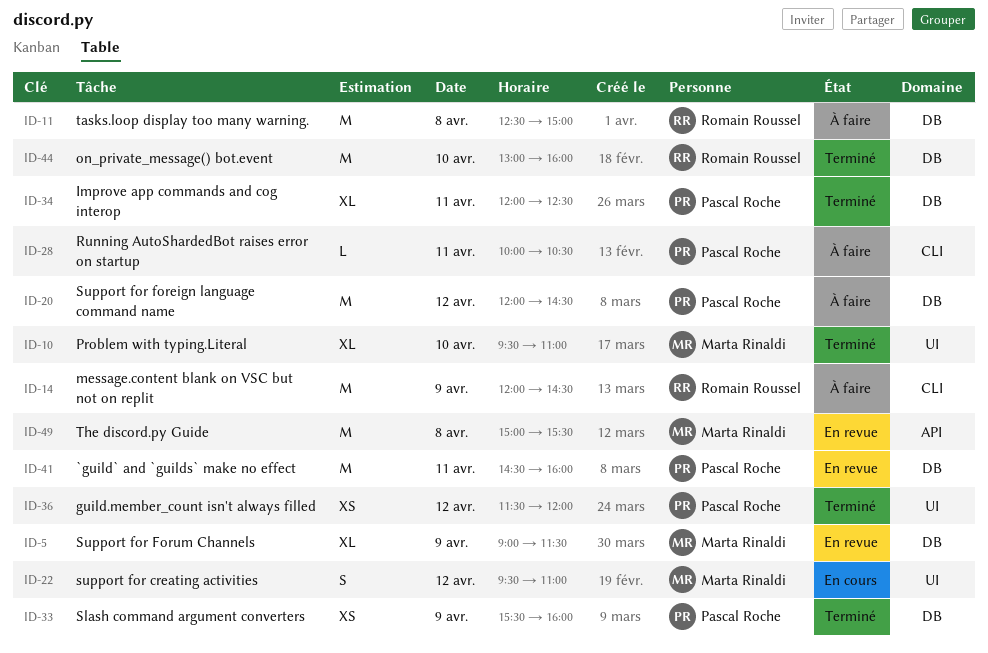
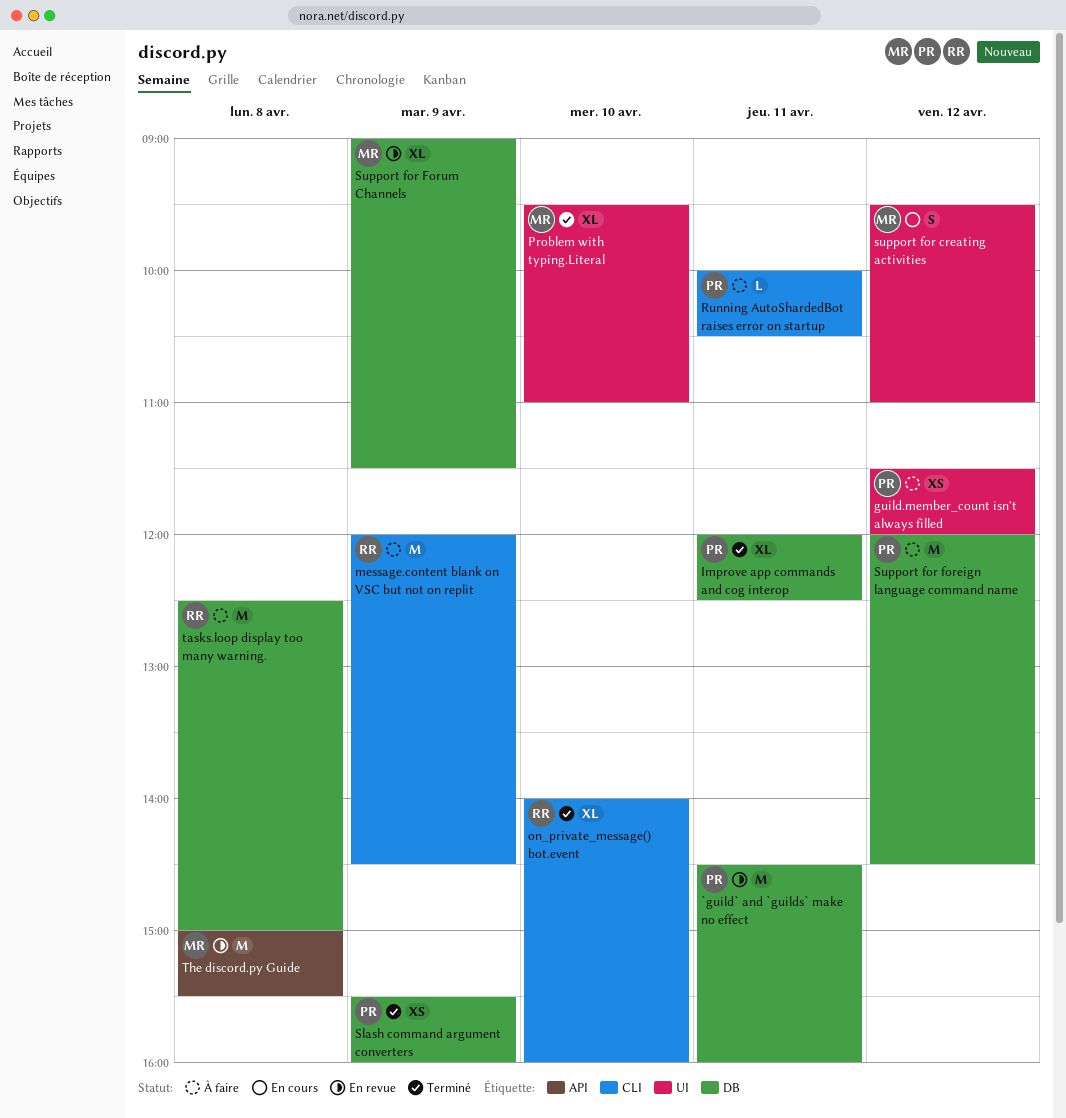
guild.member_count isn't always filled, status: Terminé -> À faire
on_private_message() bot.event, label: DB -> CLI
on_private_message() bot.event, estimate: M -> XL
on_private_message() bot.event, begins: 13:00 -> 14:00

